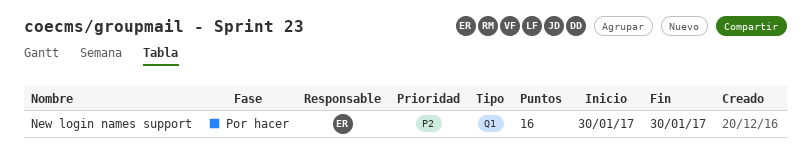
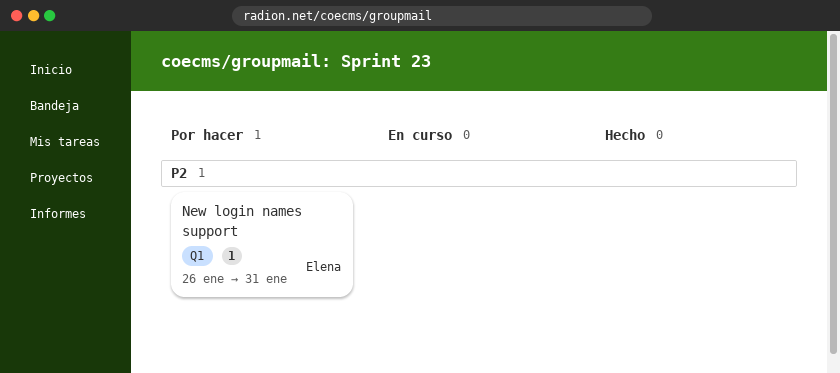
New login names support, estimate: 16 -> 1
New login names support, start: Jan 30 -> Jan 26
New login names support, due: Jan 30 -> Jan 31

